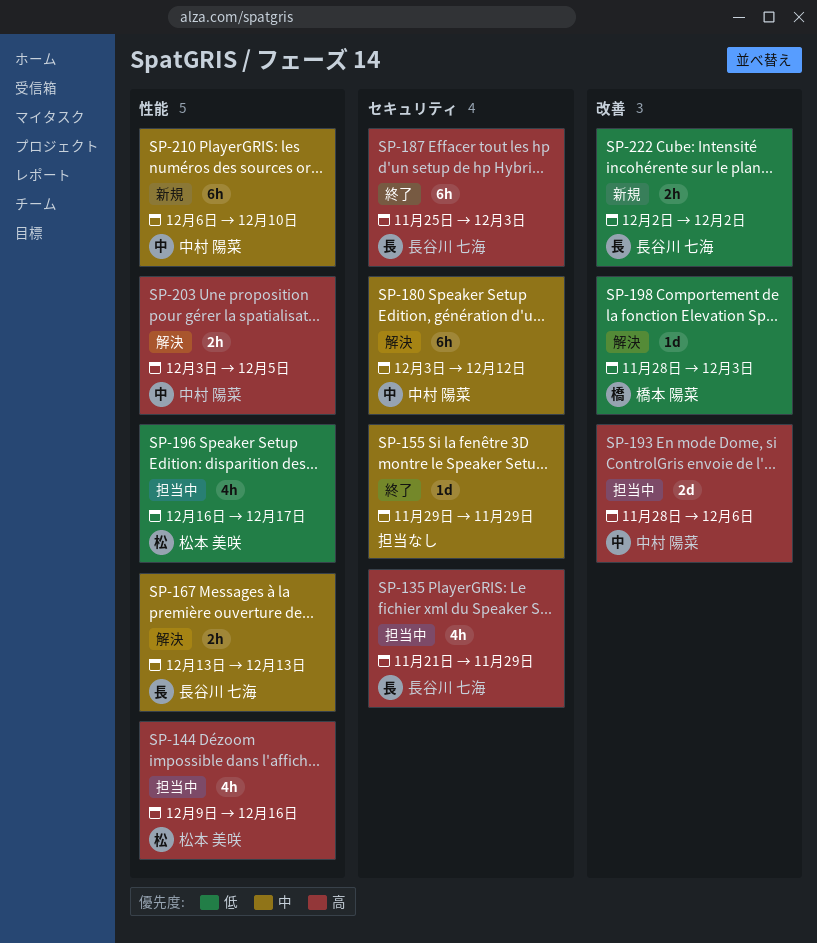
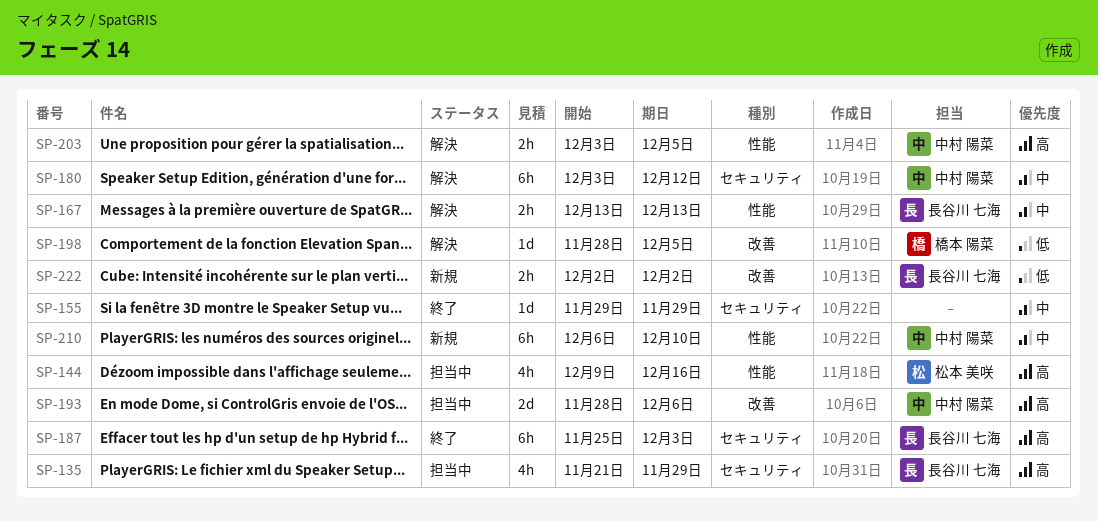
SP-196: present -> none
SP-198, due: Dec 3 -> Dec 5

